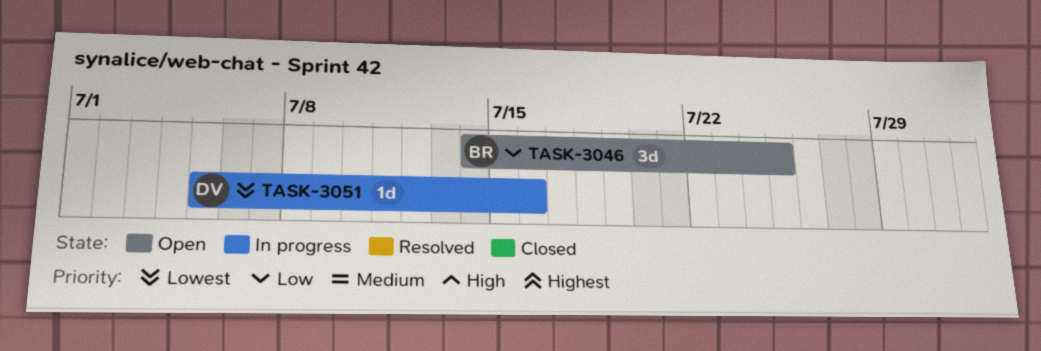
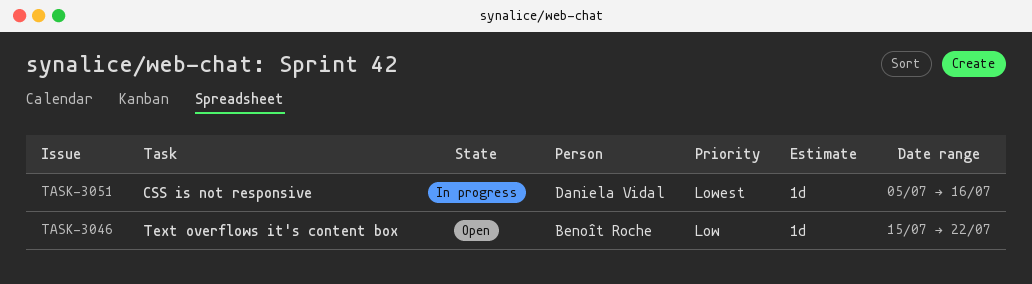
TASK-3046, estimate: 3d -> 1d
TASK-3046, start: Jul 14 -> Jul 15
TASK-3046, due: Jul 25 -> Jul 22

